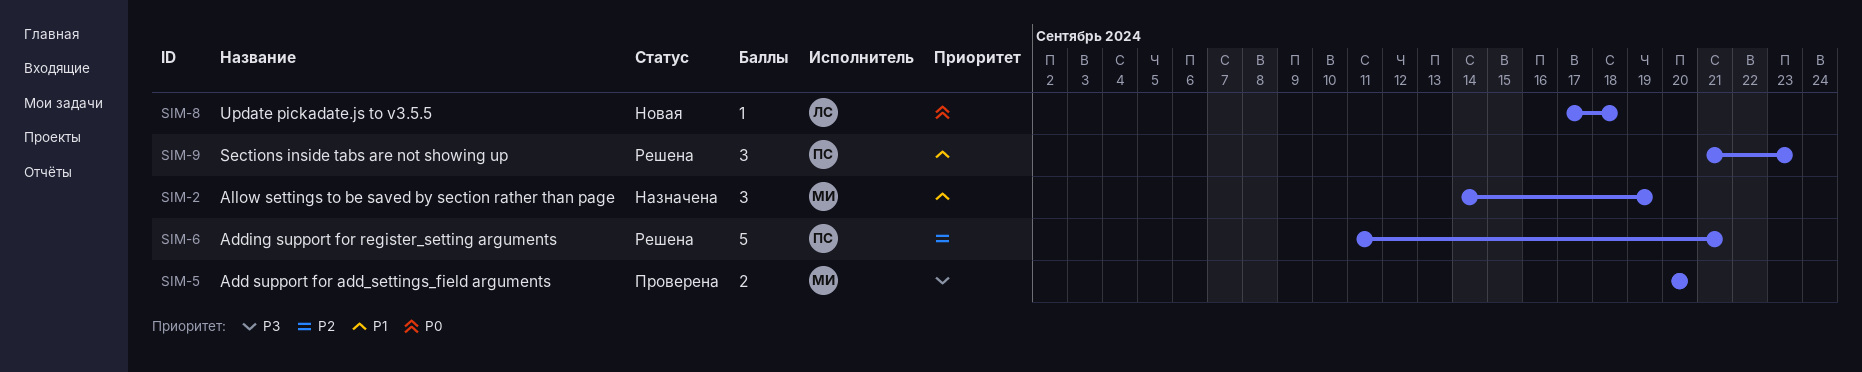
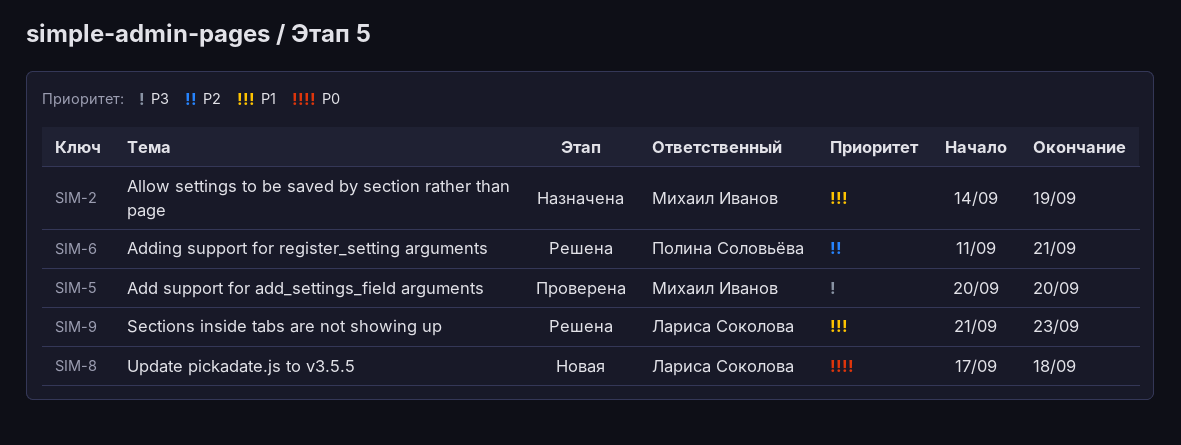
SIM-9, owner: Полина Соловьёва -> Лариса Соколова

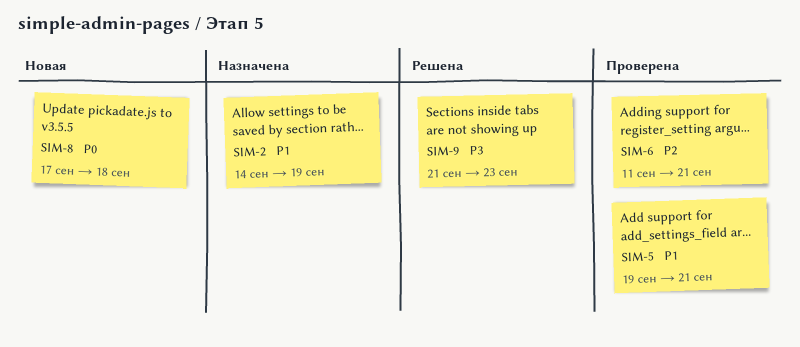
SIM-5, priority: P3 -> P1
SIM-5, start: Sep 20 -> Sep 19
SIM-5, due: Sep 20 -> Sep 21
SIM-6, status: Решена -> Проверена
SIM-9, priority: P1 -> P3

